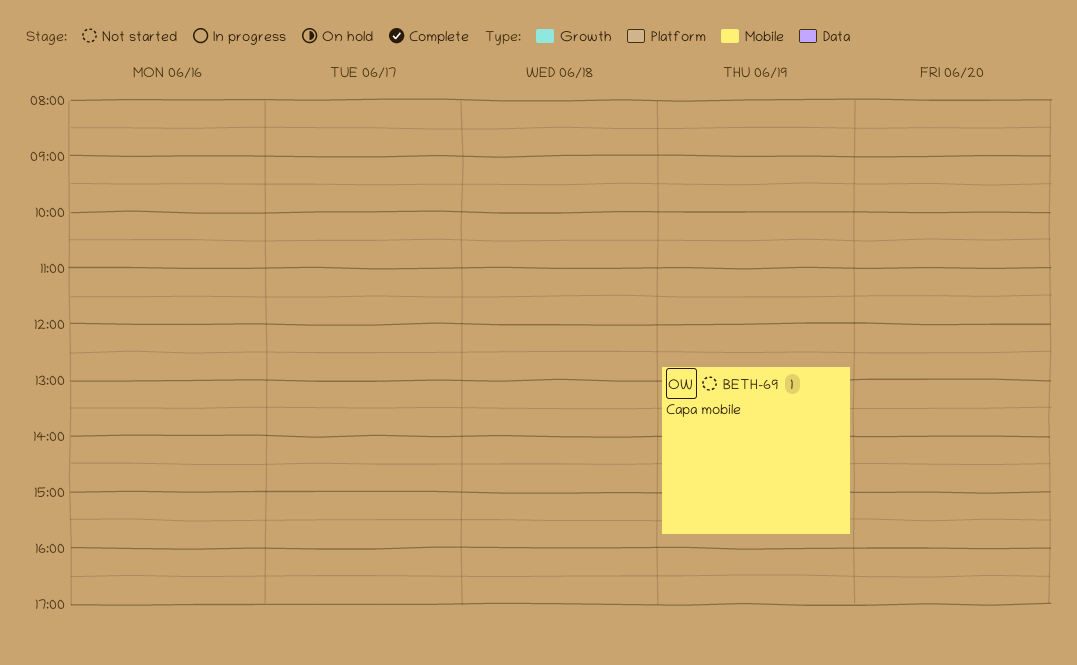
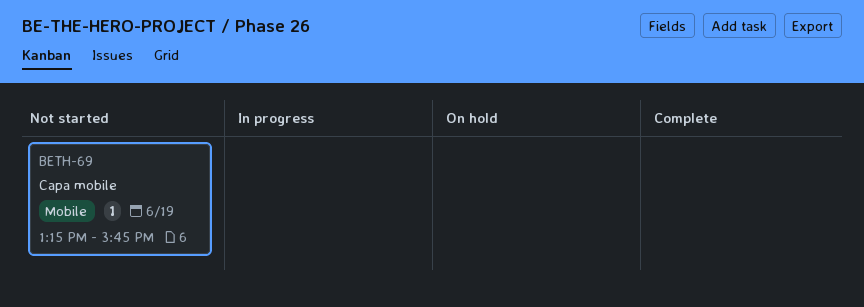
BETH-69, begins: 12:45 -> 13:15

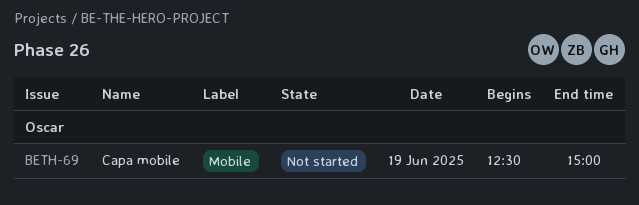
BETH-69, begins: 13:15 -> 12:30
BETH-69, ends: 15:45 -> 15:00

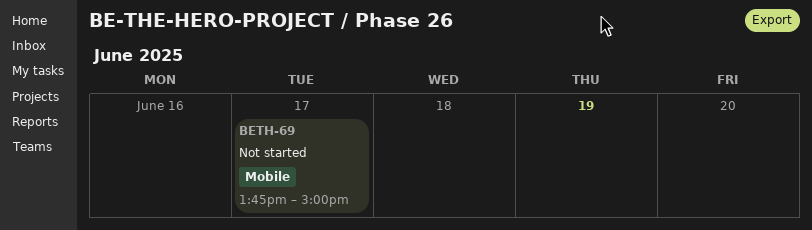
BETH-69, day: Jun 19 -> Jun 17
BETH-69, begins: 12:30 -> 13:45

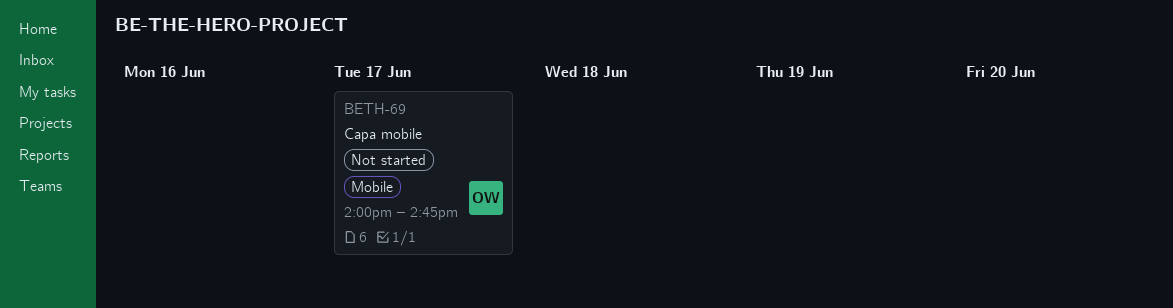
BETH-69, begins: 13:45 -> 14:00
BETH-69, ends: 15:00 -> 14:45

